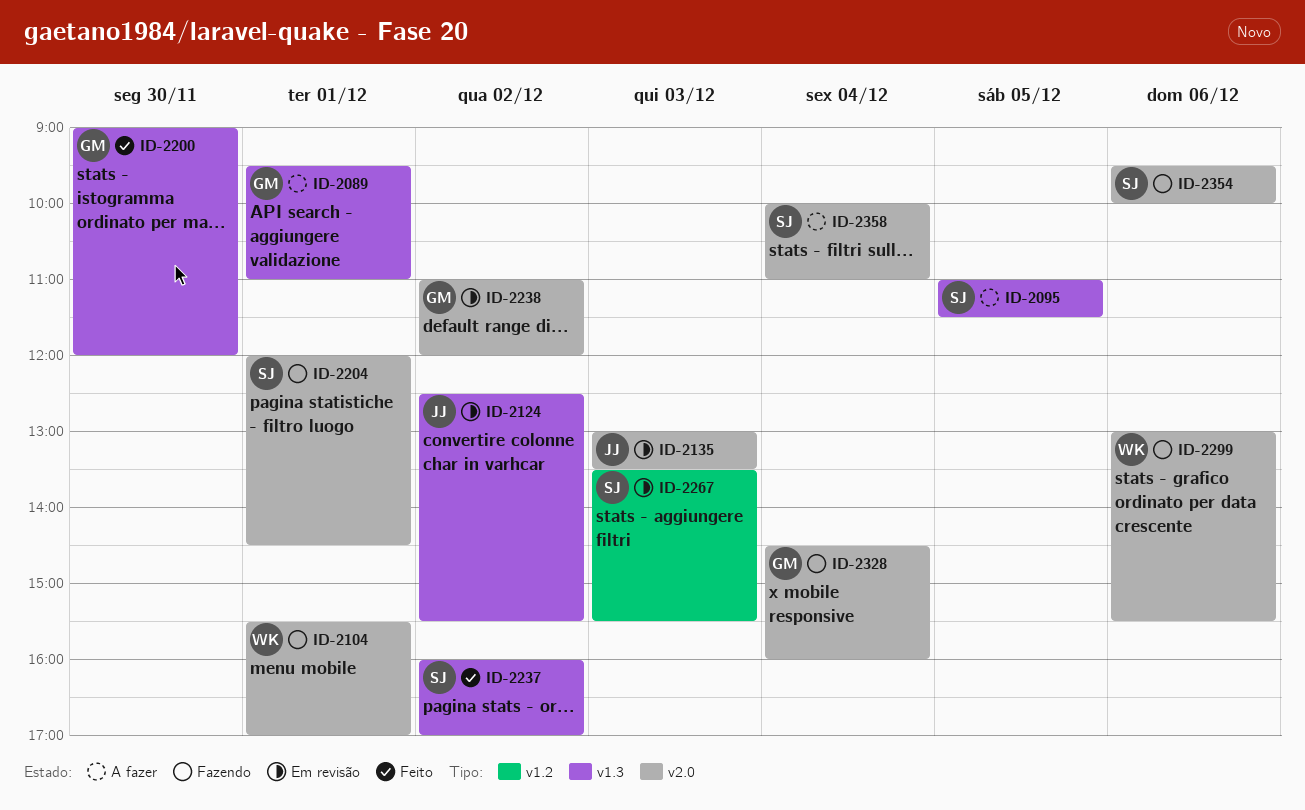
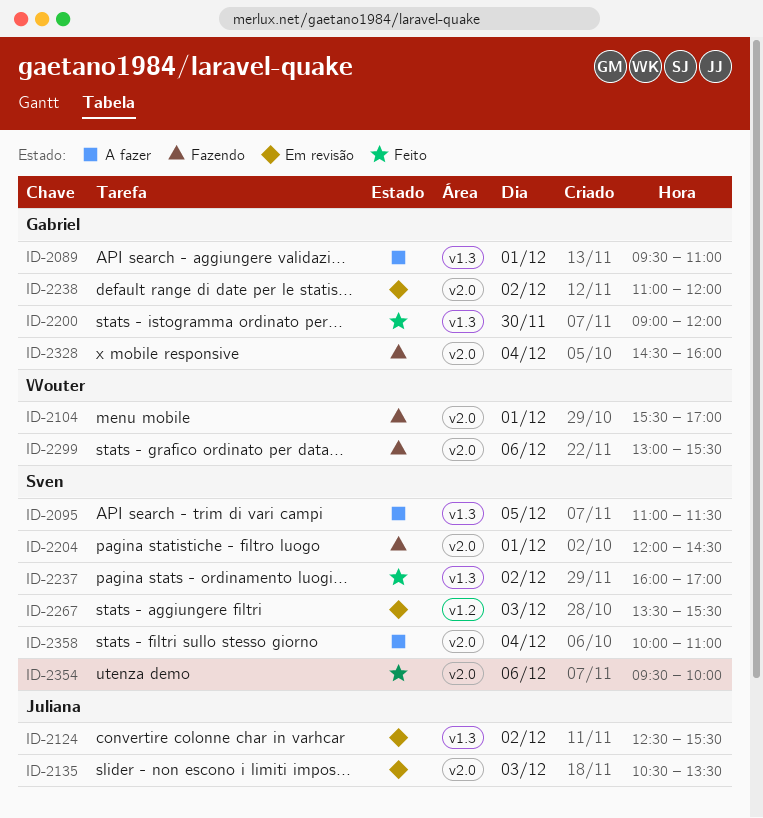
ID-2135, begins: 13:00 -> 10:30
ID-2354, status: Fazendo -> Feito

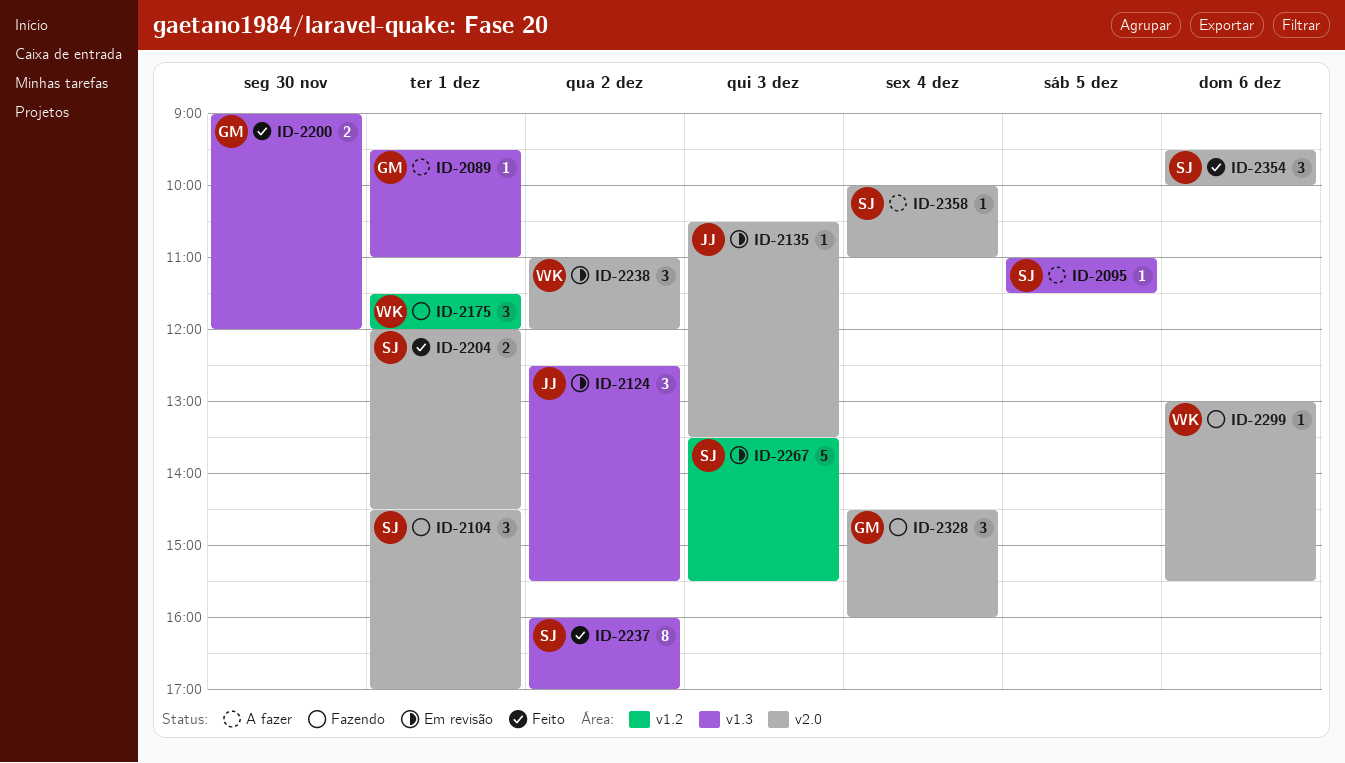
ID-2104, owner: Wouter -> Sven
ID-2104, begins: 15:30 -> 14:30
ID-2175: none -> present
ID-2204, status: Fazendo -> Feito
ID-2238, owner: Gabriel -> Wouter

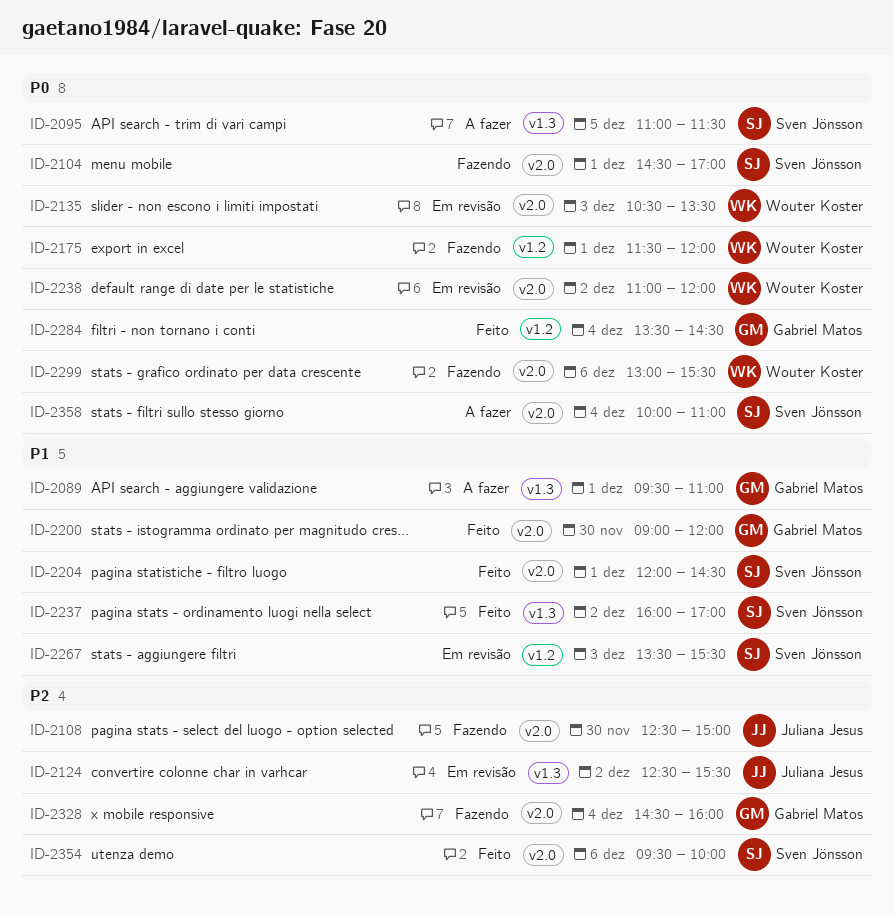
ID-2108: none -> present
ID-2135, owner: Juliana Jesus -> Wouter Koster
ID-2200, label: v1.3 -> v2.0
ID-2284: none -> present

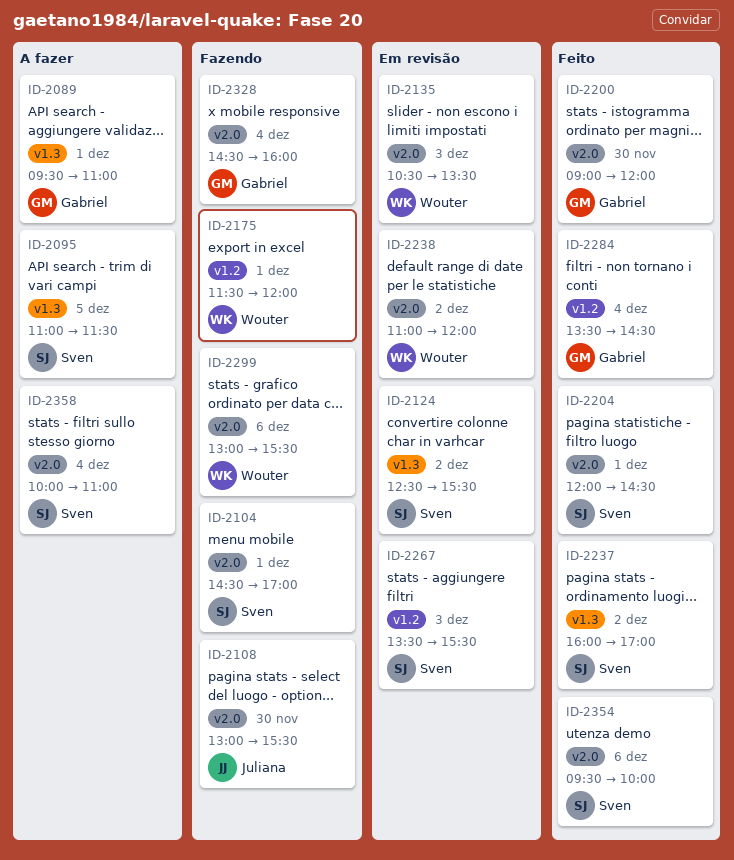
ID-2108, begins: 12:30 -> 13:00
ID-2108, ends: 15:00 -> 15:30
ID-2124, owner: Juliana Jesus -> Sven Jönsson

